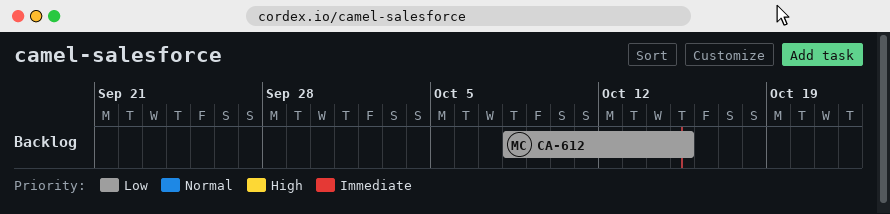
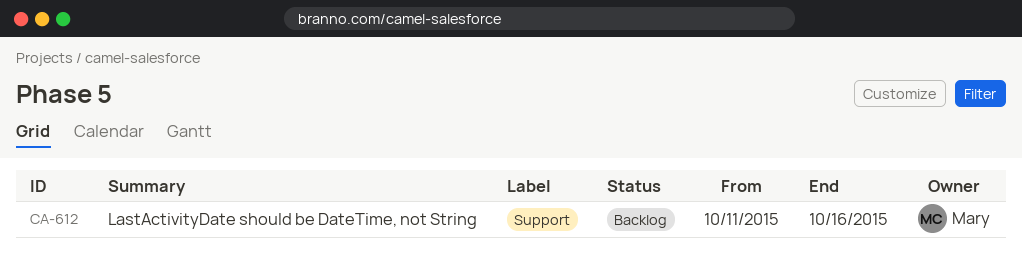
CA-612, start: Oct 8 -> Oct 11
CA-612, due: Oct 15 -> Oct 16

